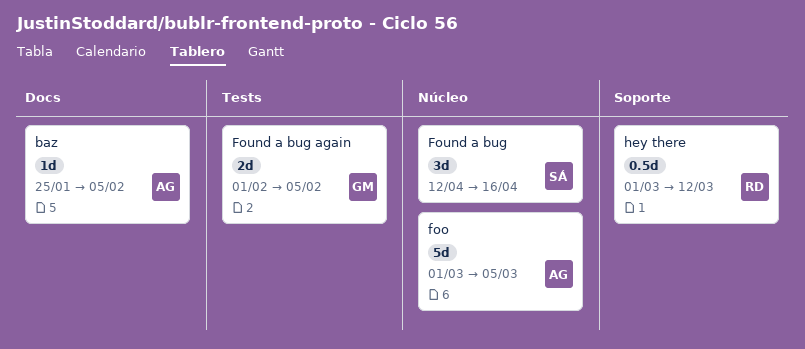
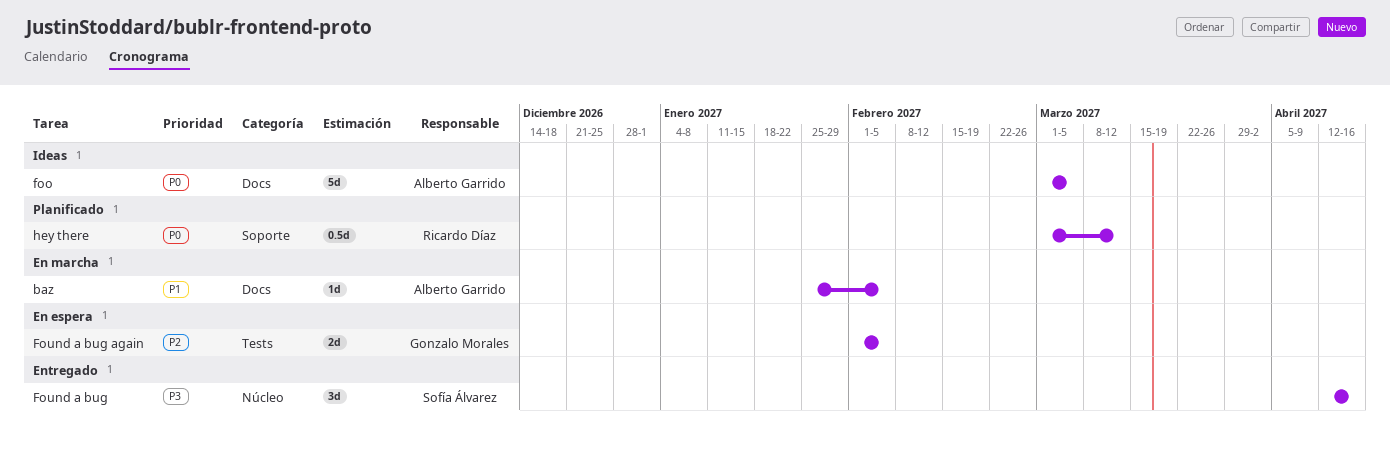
foo, label: Núcleo -> Docs

